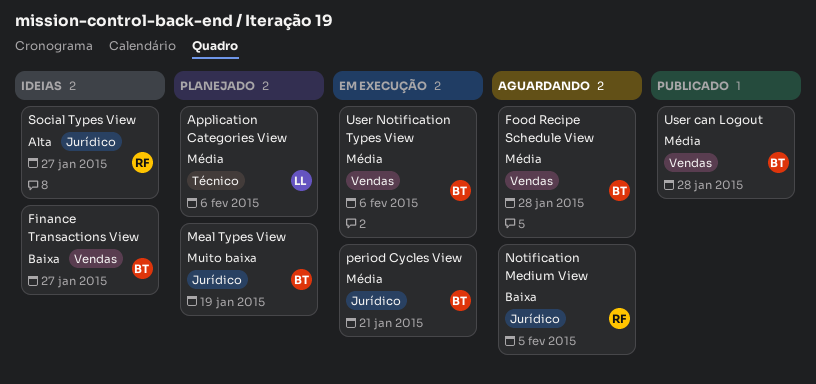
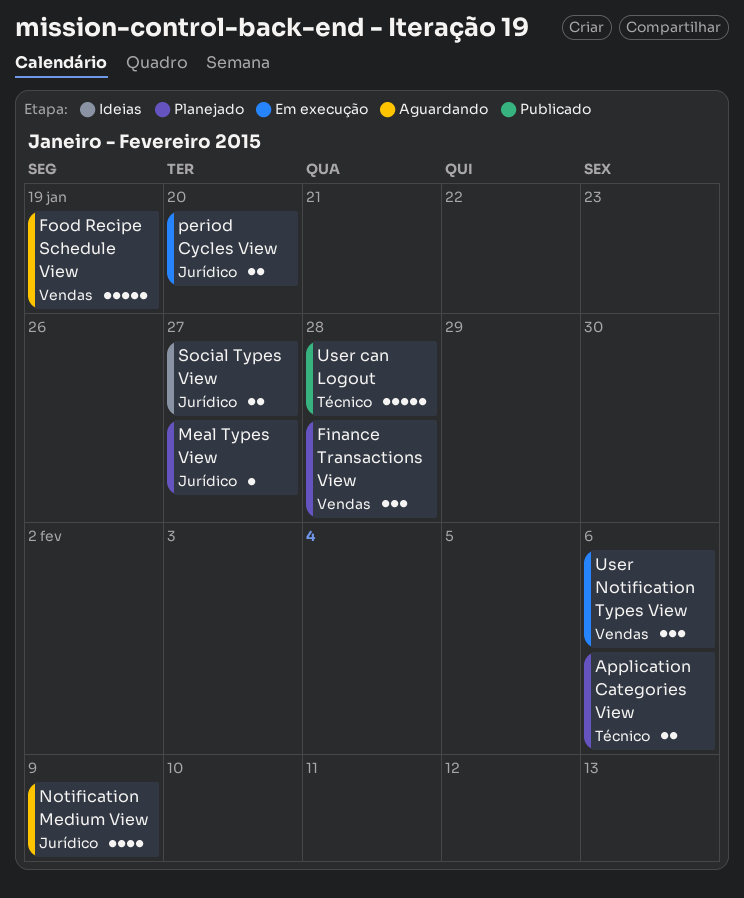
Finance Transactions View, status: Ideias -> Planejado
Finance Transactions View, due: Jan 27 -> Jan 28
Food Recipe Schedule View, due: Jan 28 -> Jan 19
Meal Types View, due: Jan 19 -> Jan 27
Notification Medium View, due: Feb 5 -> Feb 9
period Cycles View, due: Jan 21 -> Jan 20
User can Logout, label: Vendas -> Técnico

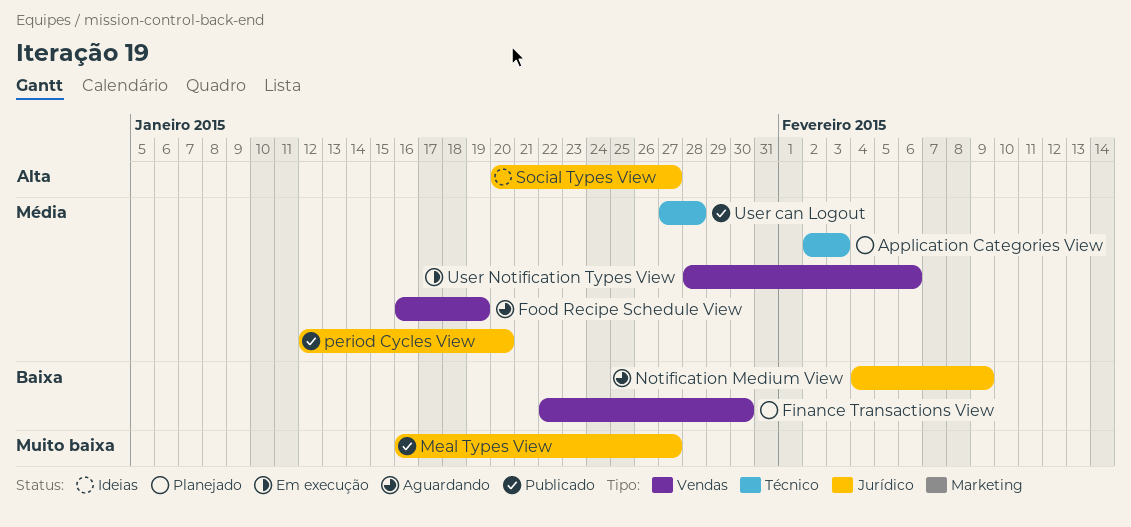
Application Categories View, due: Feb 6 -> Feb 3
Finance Transactions View, due: Jan 28 -> Jan 30
Meal Types View, status: Planejado -> Publicado
period Cycles View, status: Em execução -> Publicado

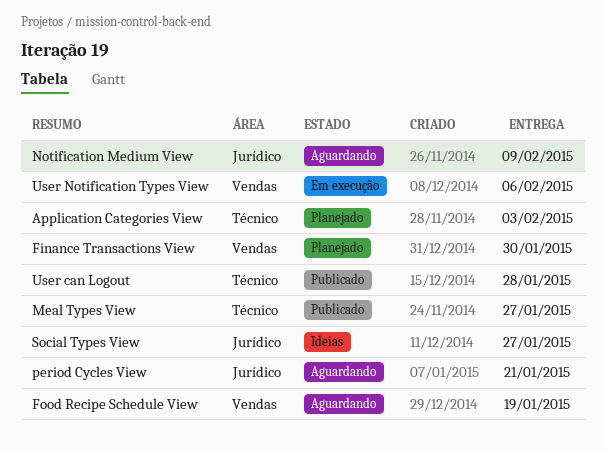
Meal Types View, label: Jurídico -> Técnico
period Cycles View, status: Publicado -> Aguardando
period Cycles View, due: Jan 20 -> Jan 21

